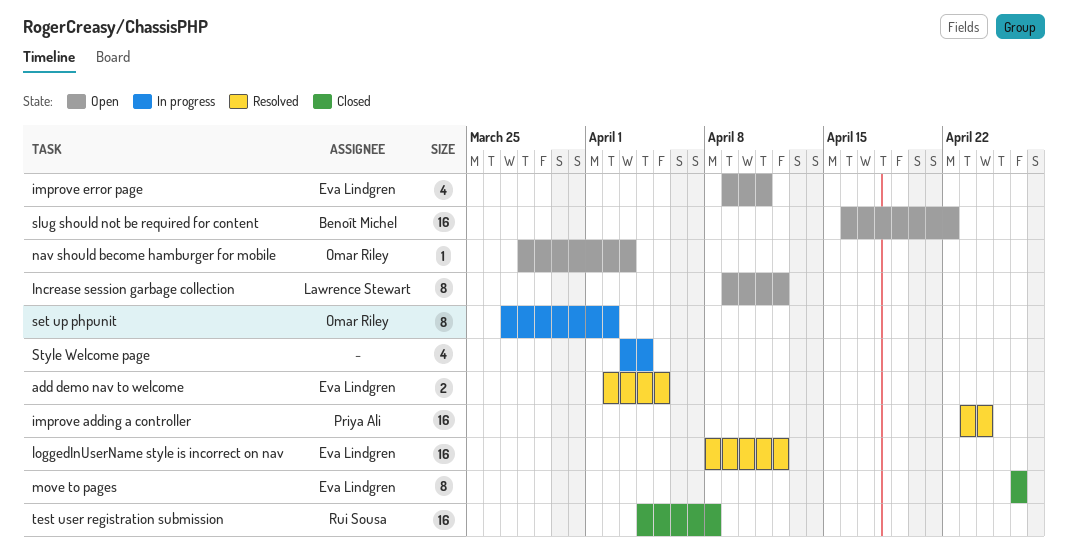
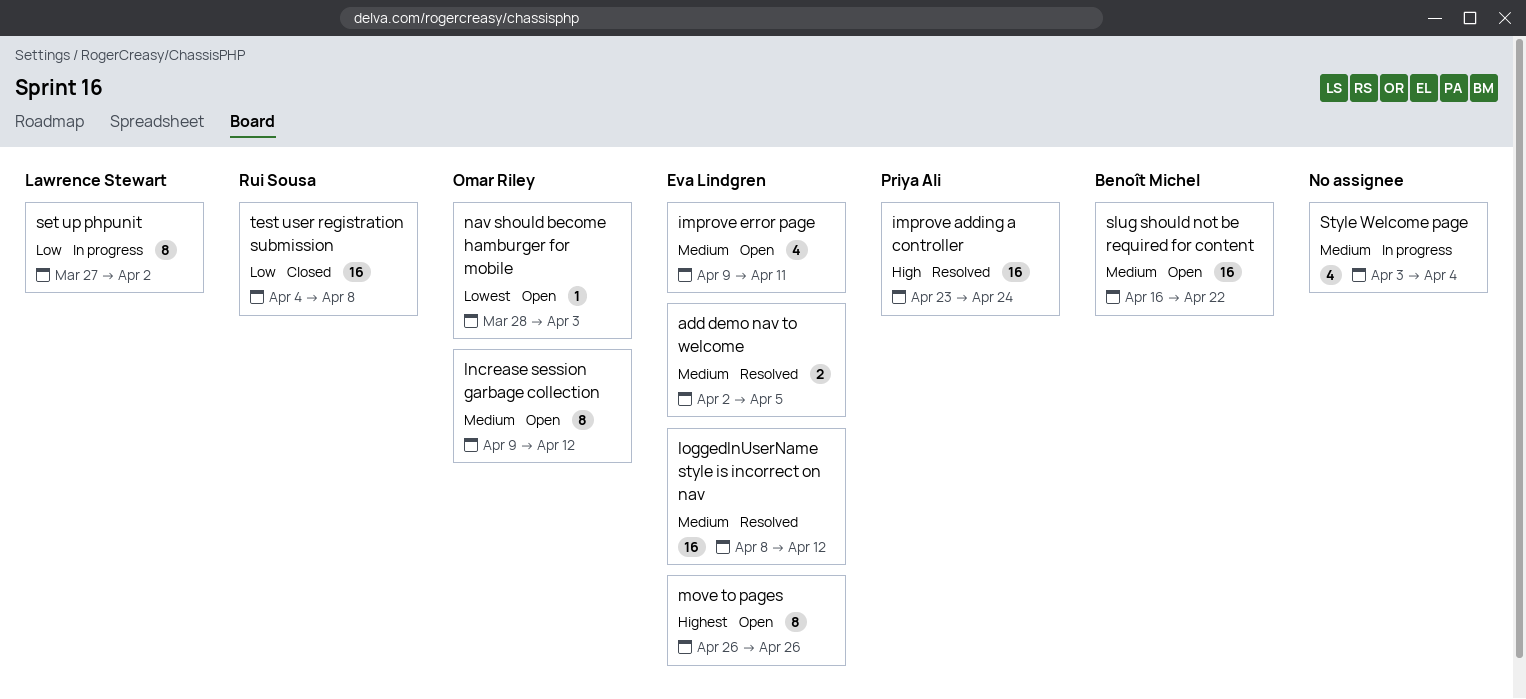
Increase session garbage collection, owner: Lawrence Stewart -> Omar Riley
move to pages, status: Closed -> Open
set up phpunit, owner: Omar Riley -> Lawrence Stewart

